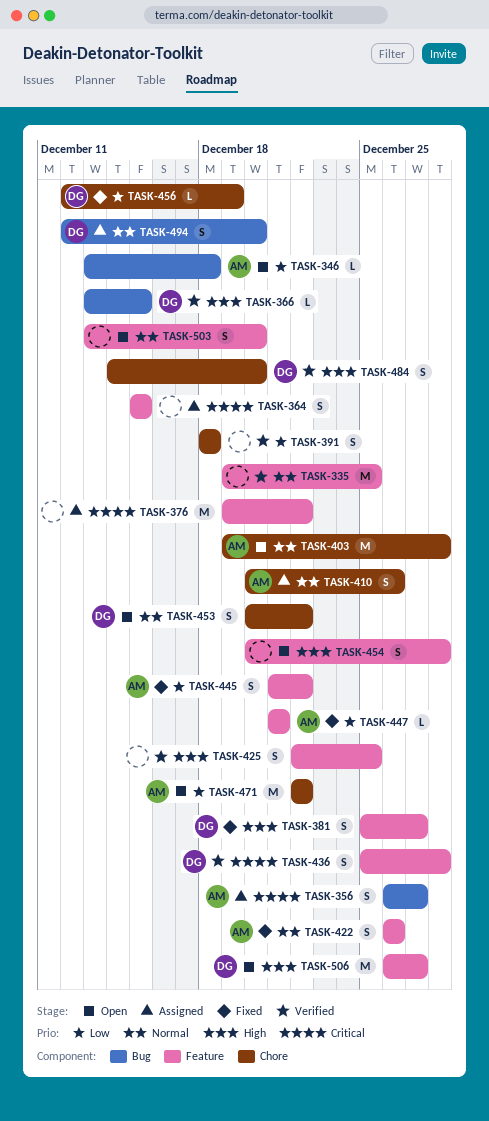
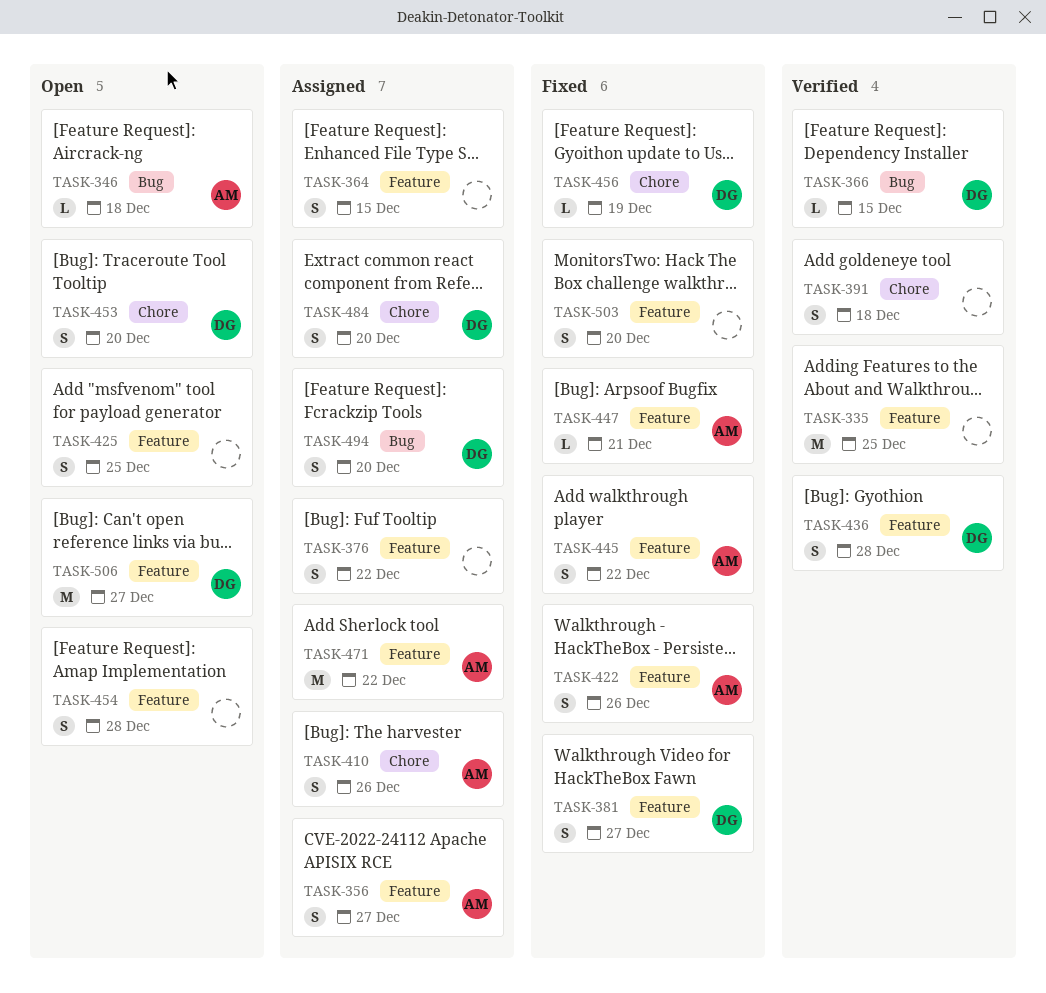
TASK-356, label: Bug -> Feature
TASK-376, estimate: M -> S
TASK-403: present -> none
TASK-425, status: Verified -> Open
TASK-453, due: Dec 22 -> Dec 20
TASK-471, status: Open -> Assigned
TASK-471, label: Chore -> Feature
TASK-484, status: Verified -> Assigned
TASK-503, status: Open -> Fixed

